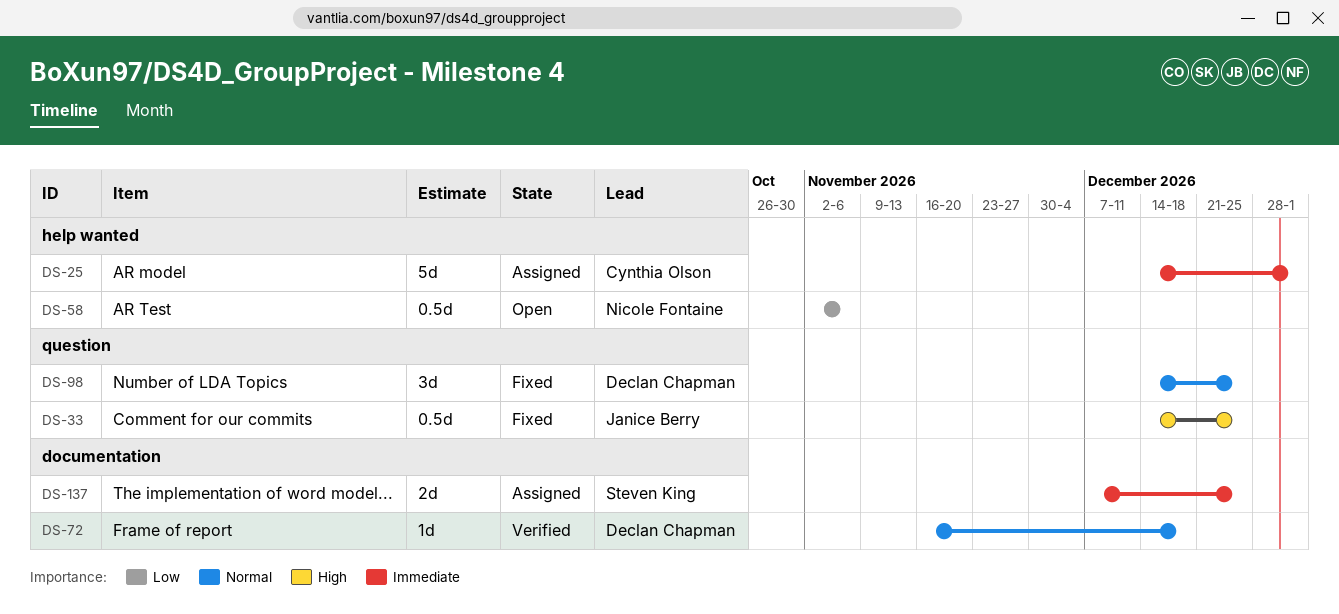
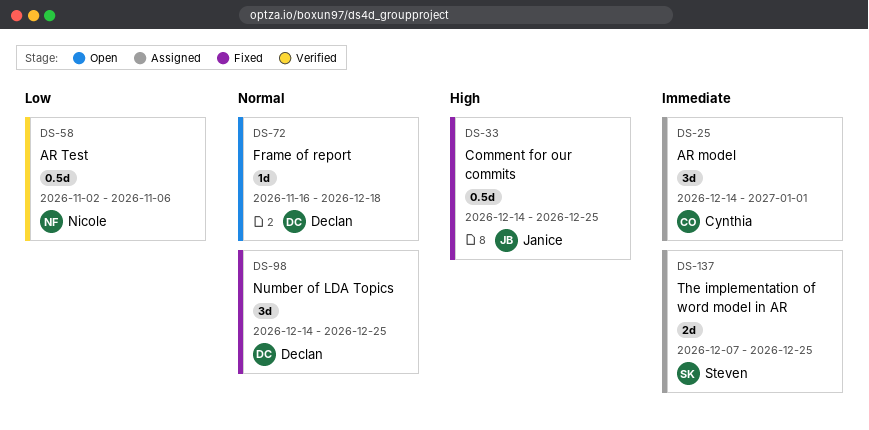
DS-25, estimate: 5d -> 3d
DS-58, status: Open -> Verified
DS-72, status: Verified -> Open

